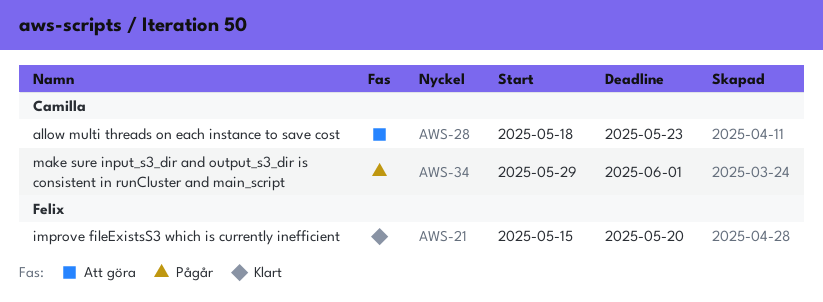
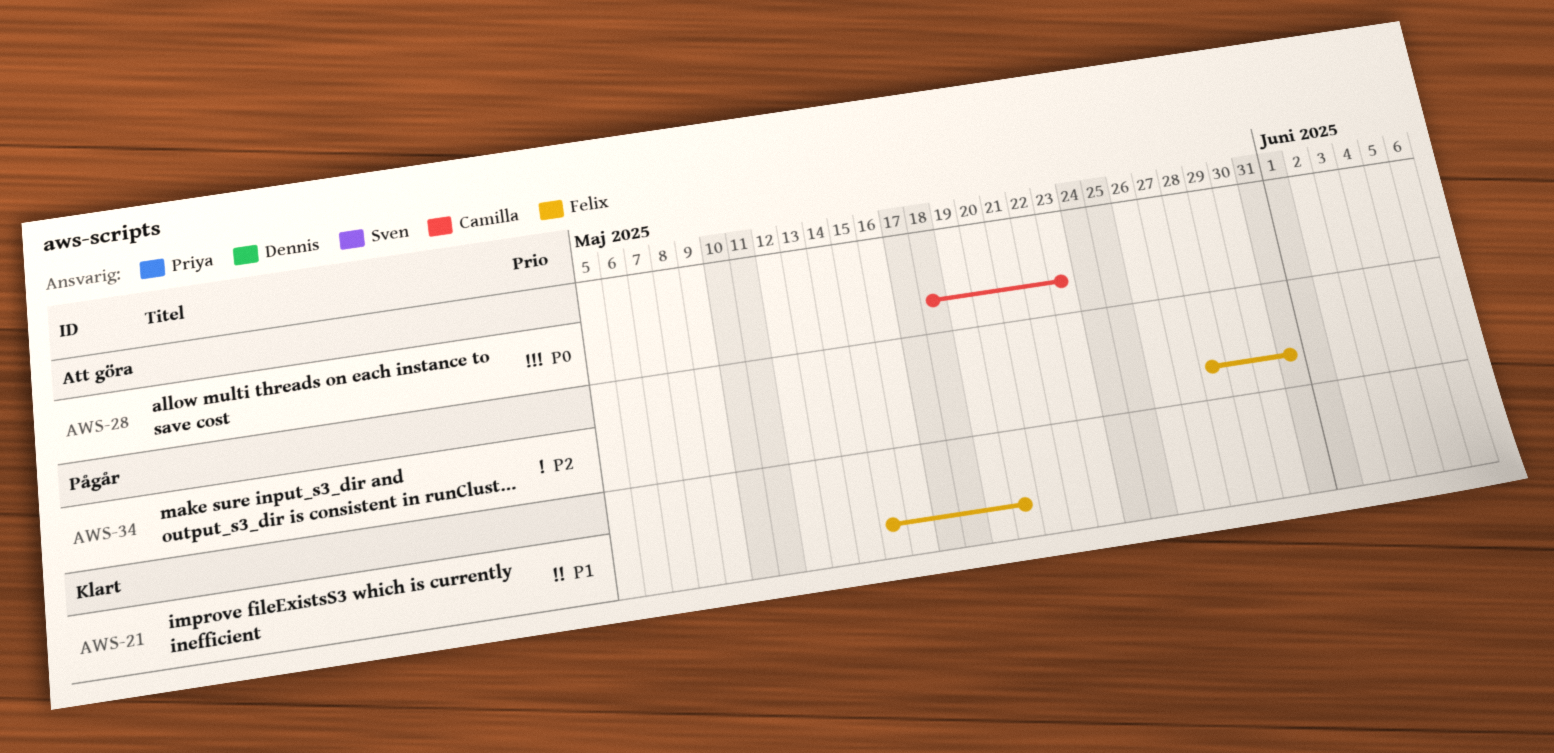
AWS-34, owner: Camilla -> Felix
AWS-34, start: May 29 -> May 28
AWS-34, due: Jun 1 -> May 31

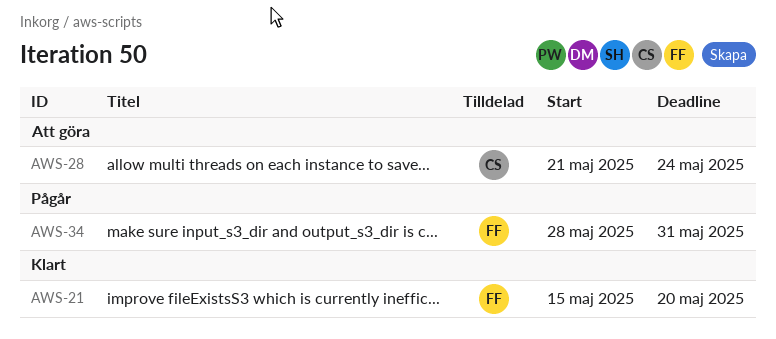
AWS-28, start: May 18 -> May 21
AWS-28, due: May 23 -> May 24

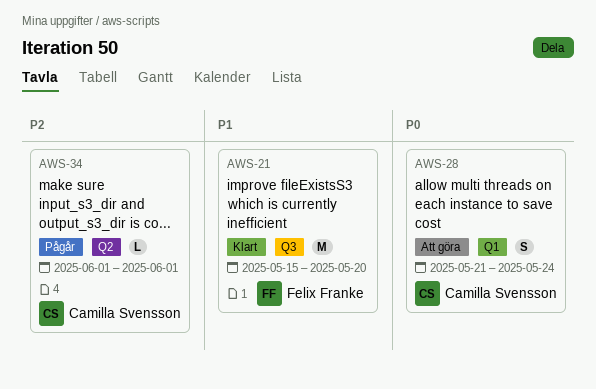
AWS-34, owner: Felix Franke -> Camilla Svensson
AWS-34, start: May 28 -> Jun 1
AWS-34, due: May 31 -> Jun 1

